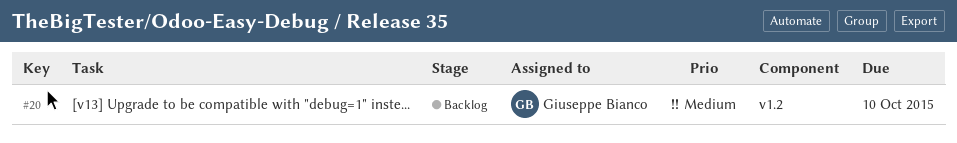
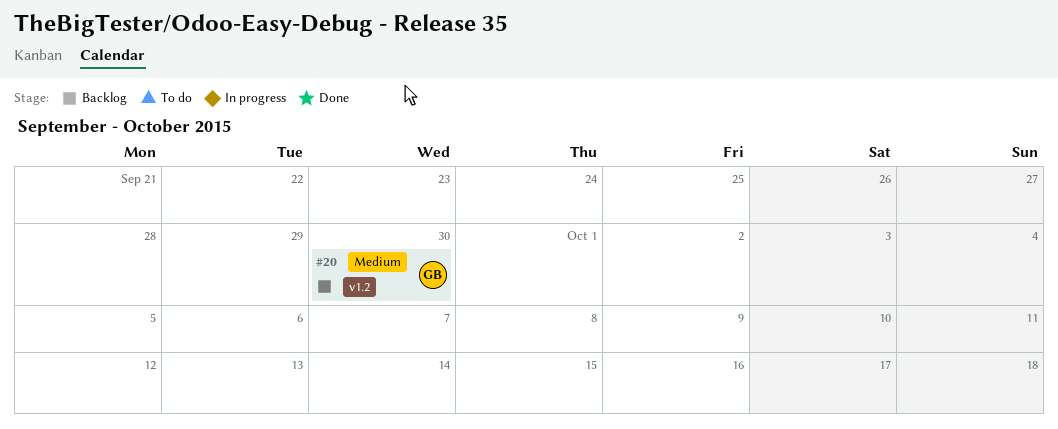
#20, due: Oct 10 -> Sep 30

